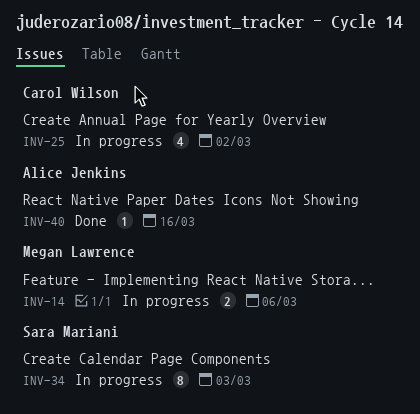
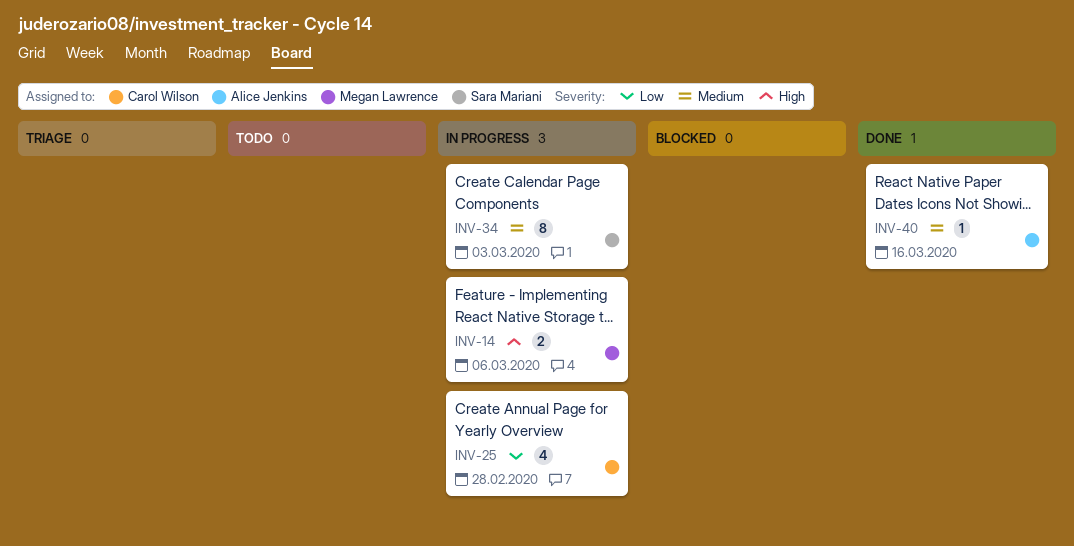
INV-25, due: Mar 2 -> Feb 28

